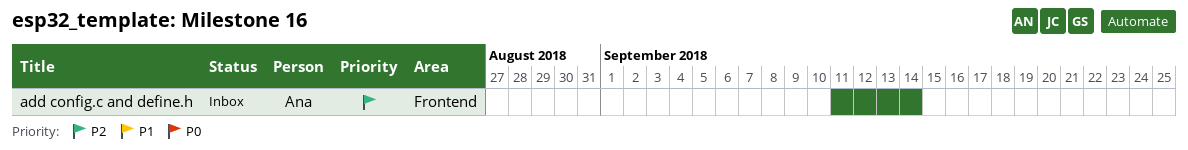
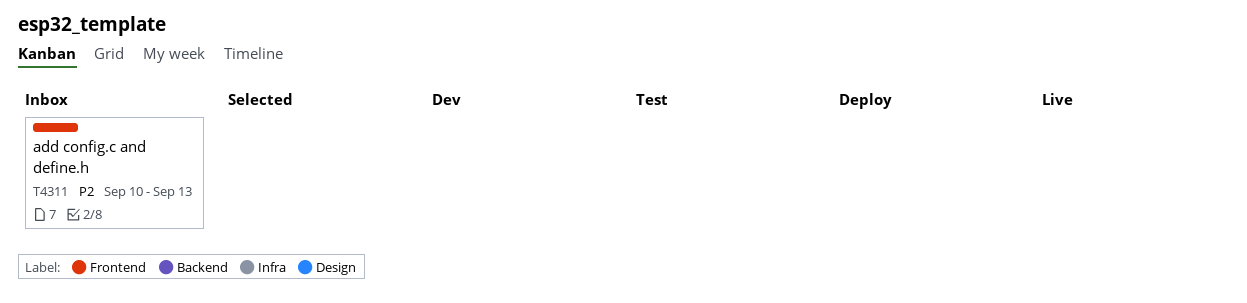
add config.c and define.h, start: Sep 11 -> Sep 10
add config.c and define.h, due: Sep 14 -> Sep 13

